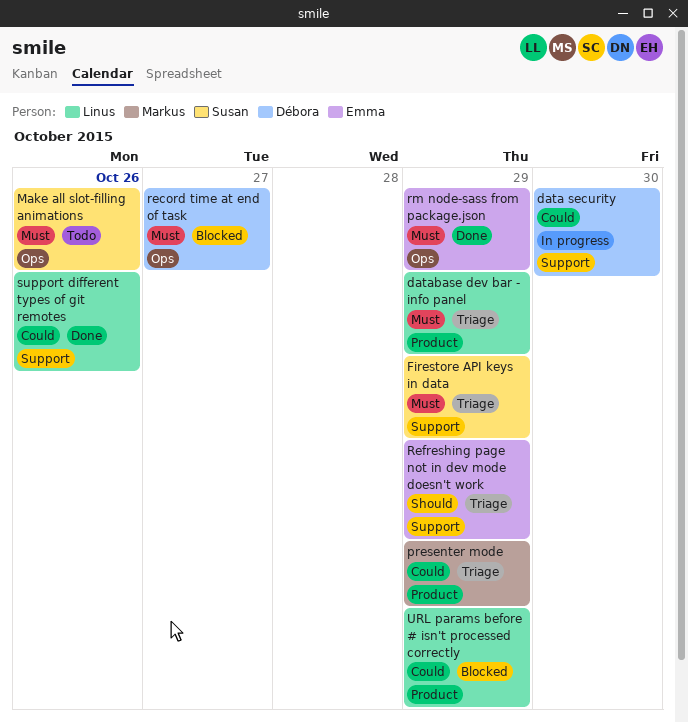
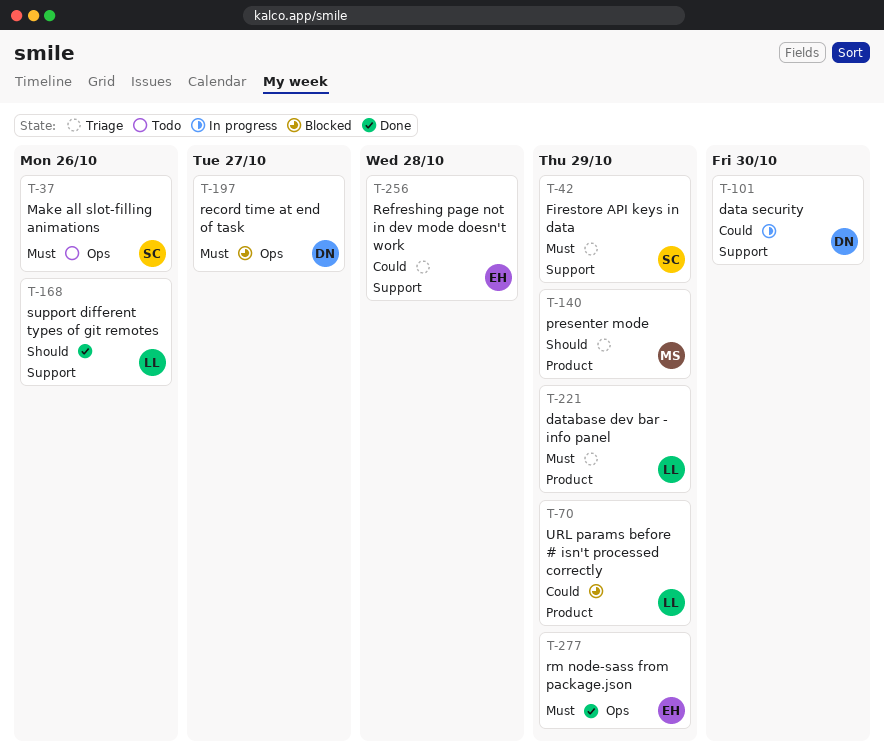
presenter mode, priority: Could -> Should
Refreshing page not in dev mode doesn't work, priority: Should -> Could
Refreshing page not in dev mode doesn't work, due: Oct 29 -> Oct 28
support different types of git remotes, priority: Could -> Should

